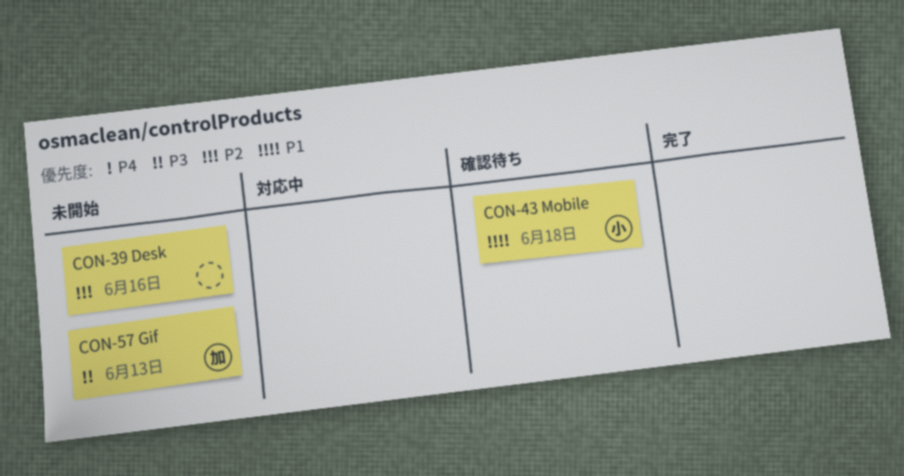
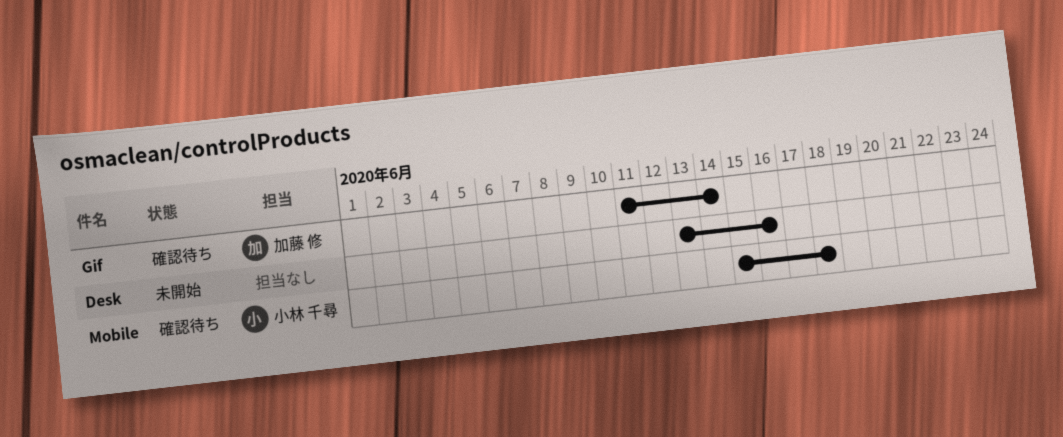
Gif, status: 未開始 -> 確認待ち
Gif, due: Jun 13 -> Jun 14

